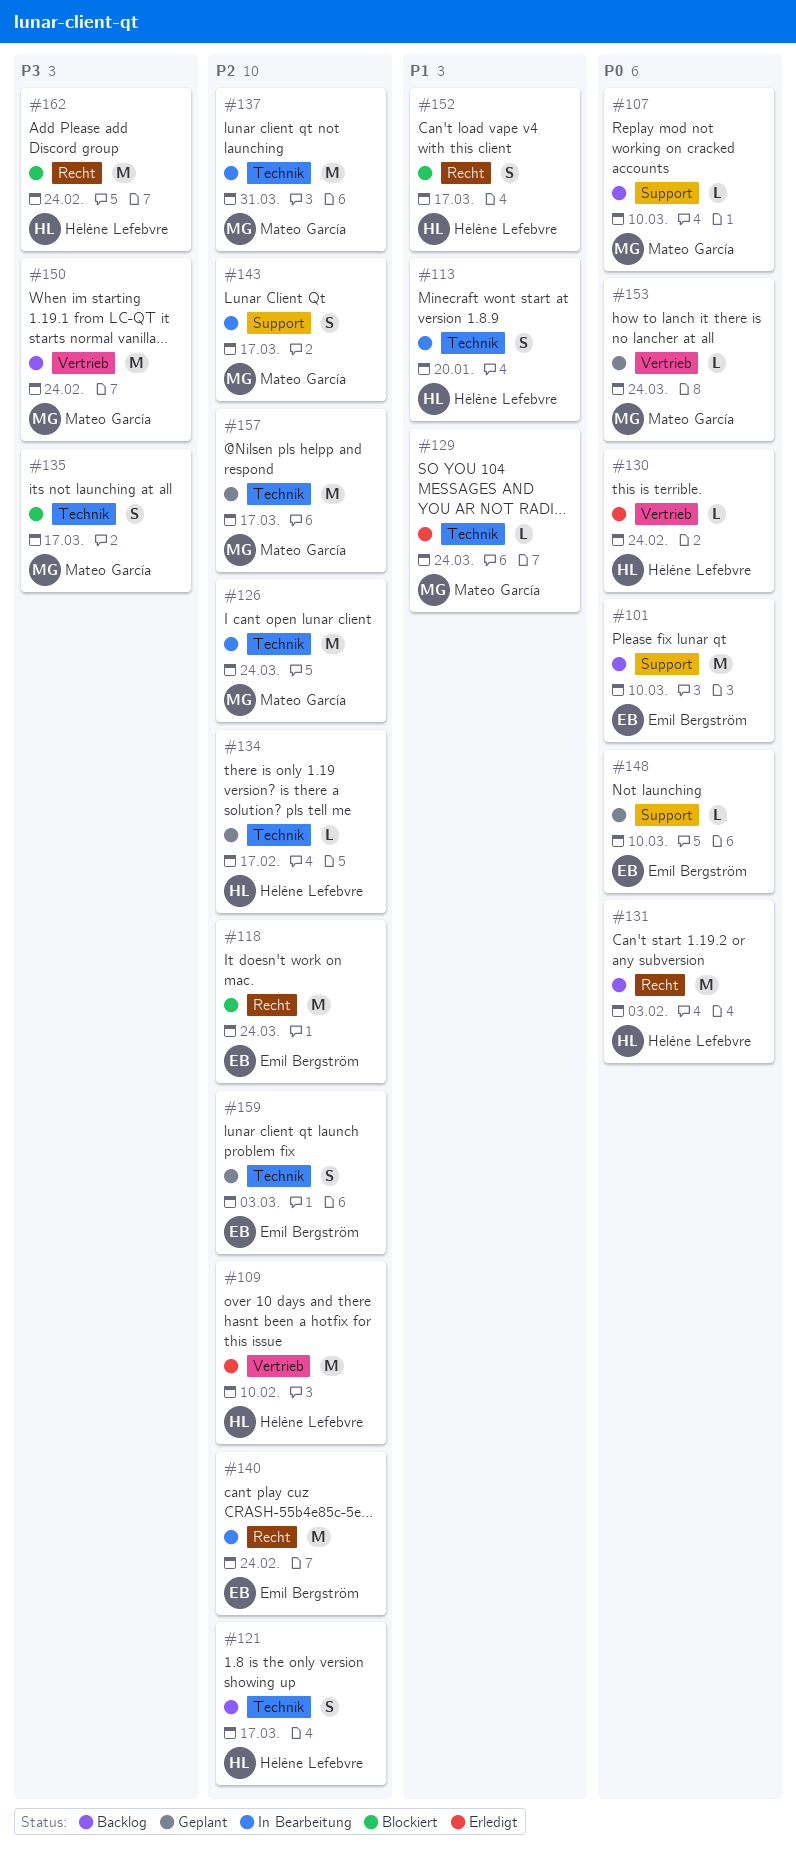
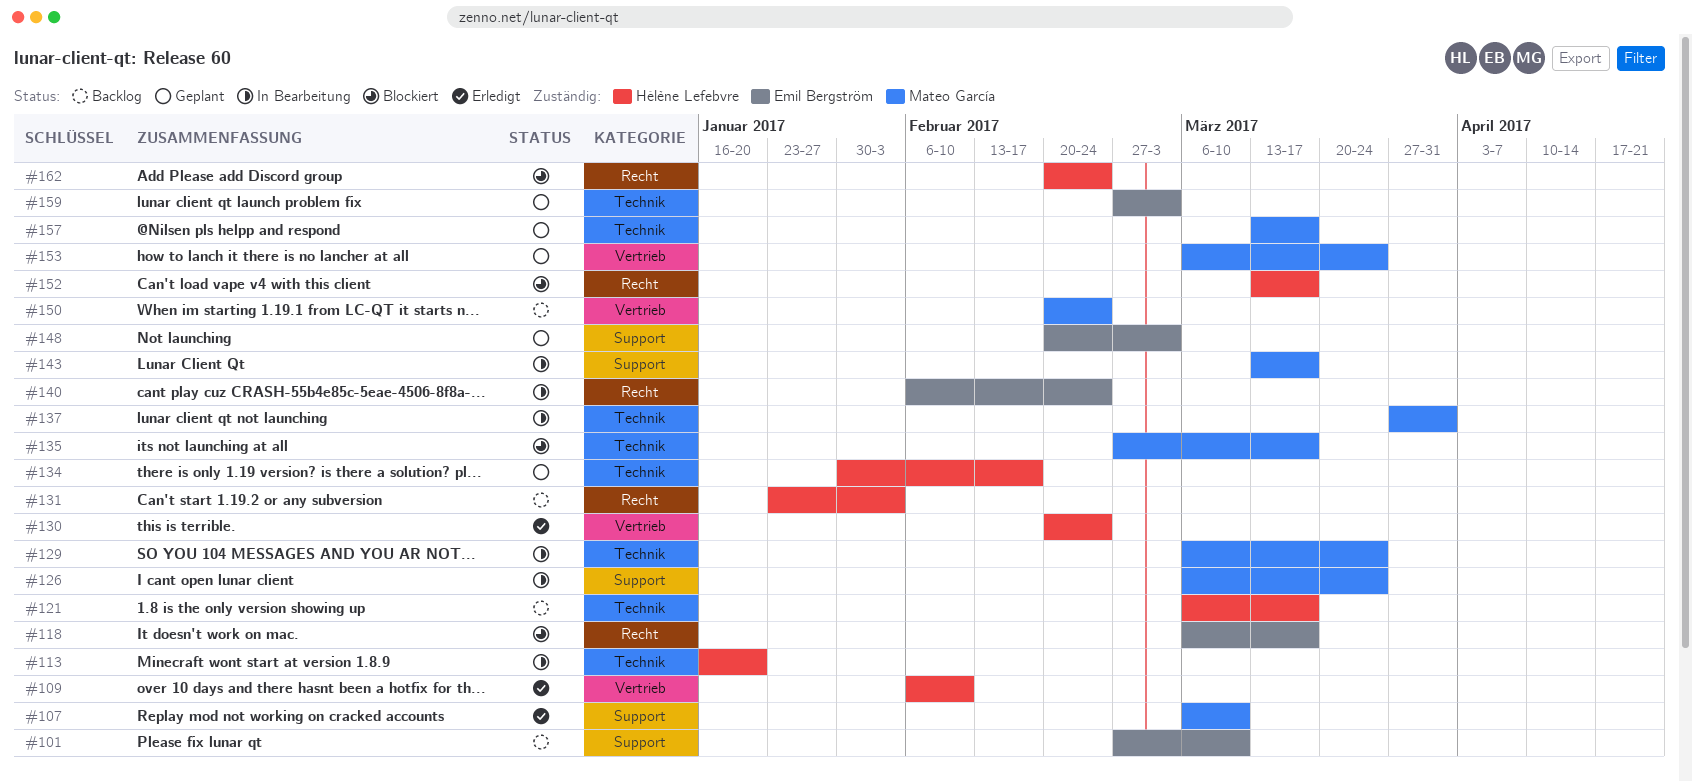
#107, status: Backlog -> Erledigt
#118, due: Mar 24 -> Mar 17
#126, label: Technik -> Support
#129, status: Erledigt -> In Bearbeitung
#148, due: Mar 10 -> Mar 3

